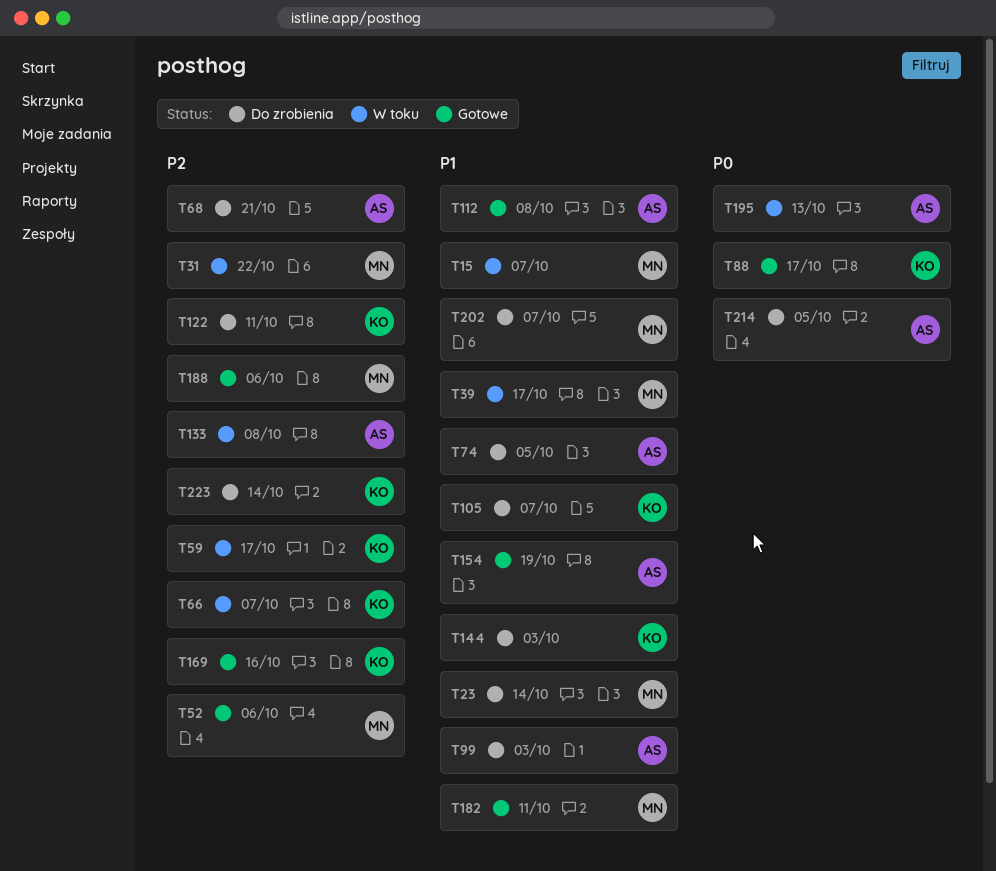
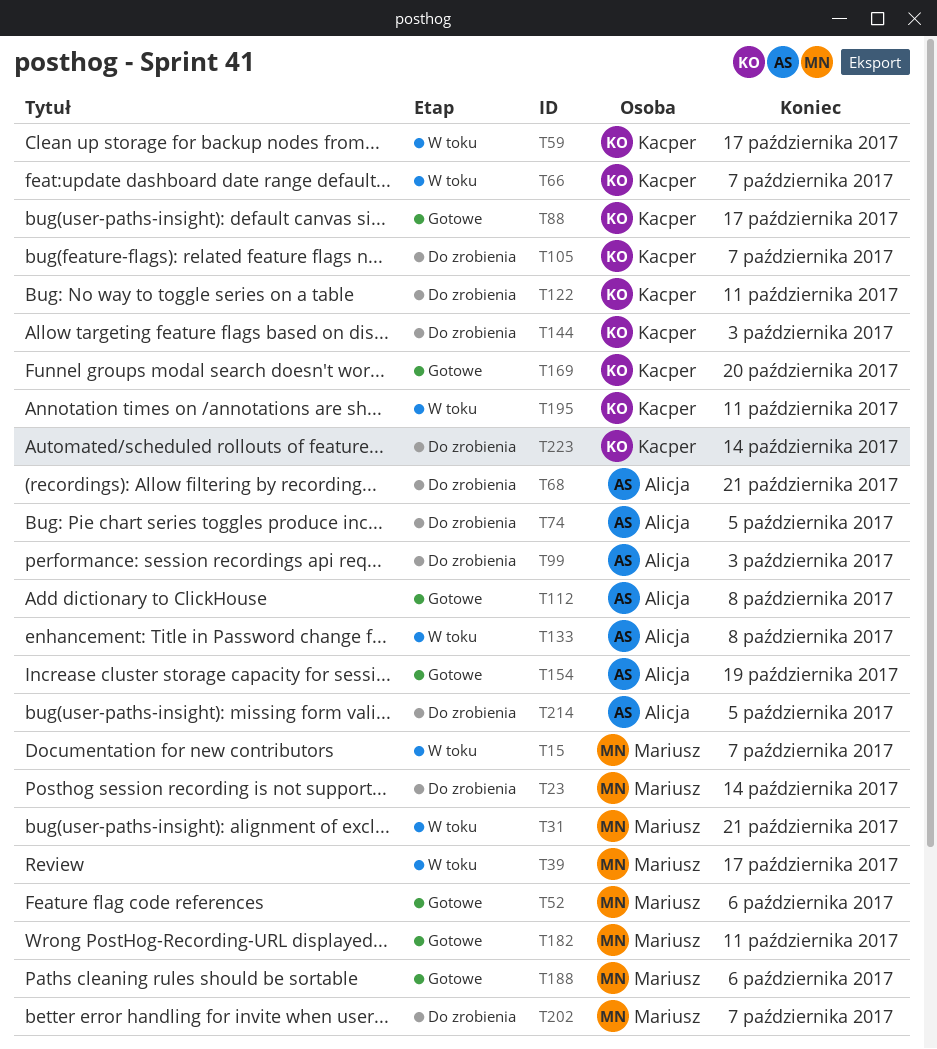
T31, due: Oct 22 -> Oct 21
T169, due: Oct 16 -> Oct 20
T195, owner: Alicja -> Kacper
T195, due: Oct 13 -> Oct 11

